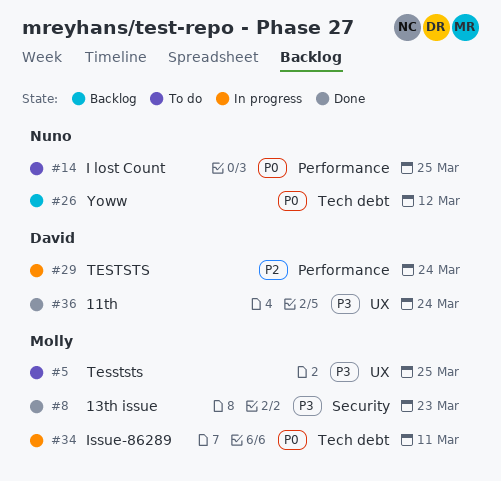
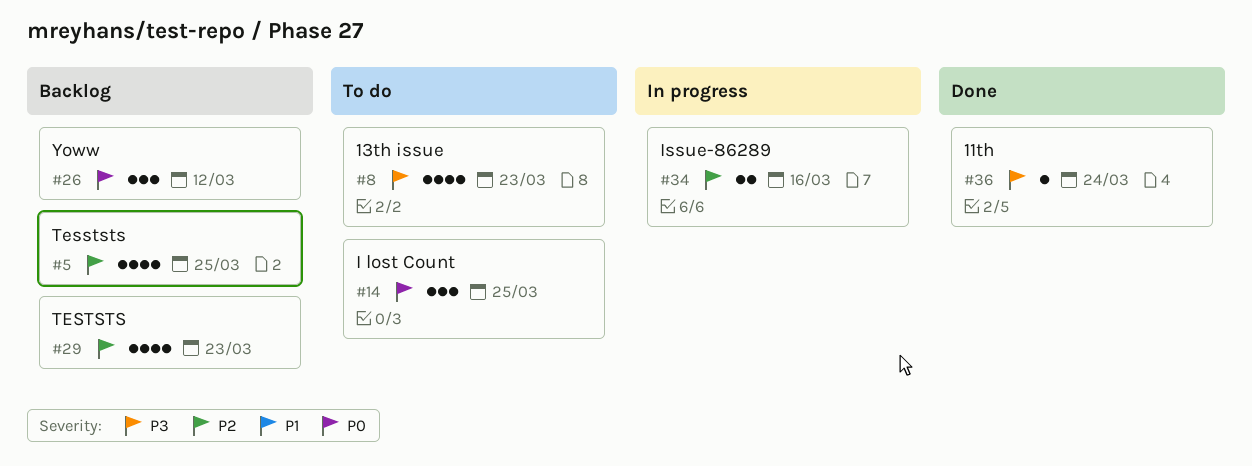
#5, status: To do -> Backlog
#5, priority: P3 -> P2
#8, status: Done -> To do
#29, status: In progress -> Backlog
#29, due: Mar 24 -> Mar 23
#34, priority: P0 -> P2
#34, due: Mar 11 -> Mar 16

